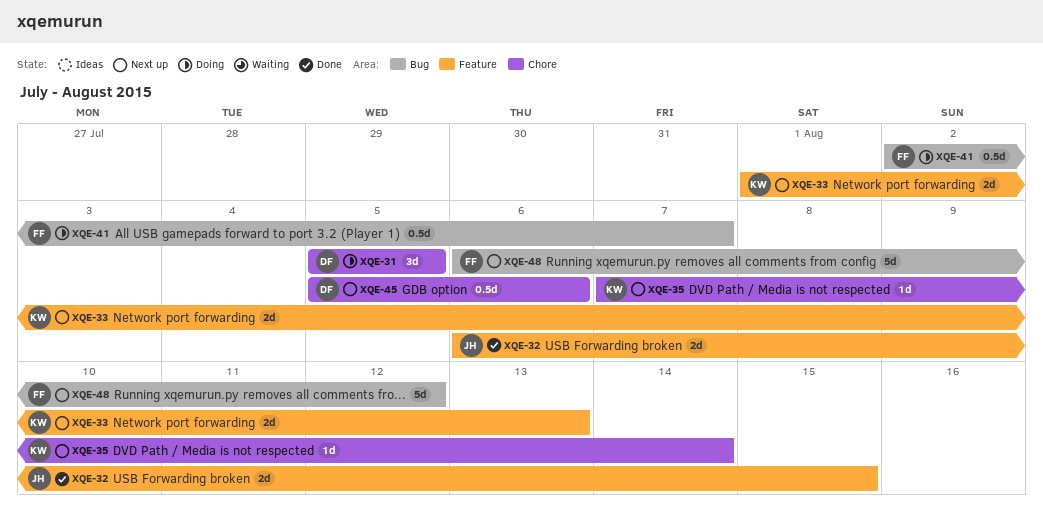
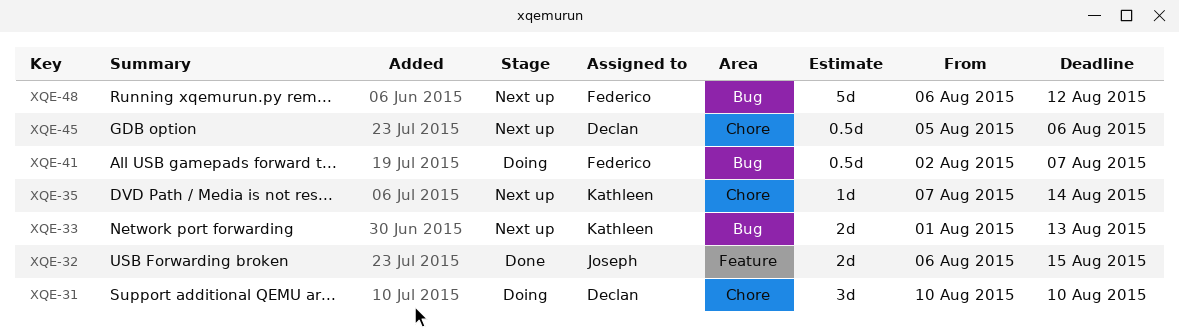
XQE-31, start: Aug 5 -> Aug 10
XQE-31, due: Aug 5 -> Aug 10
XQE-33, label: Feature -> Bug

